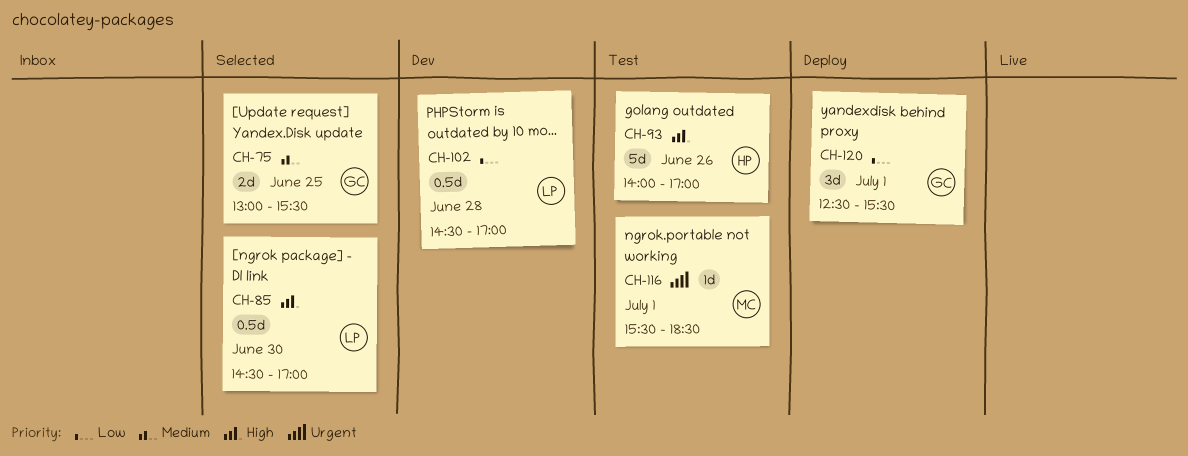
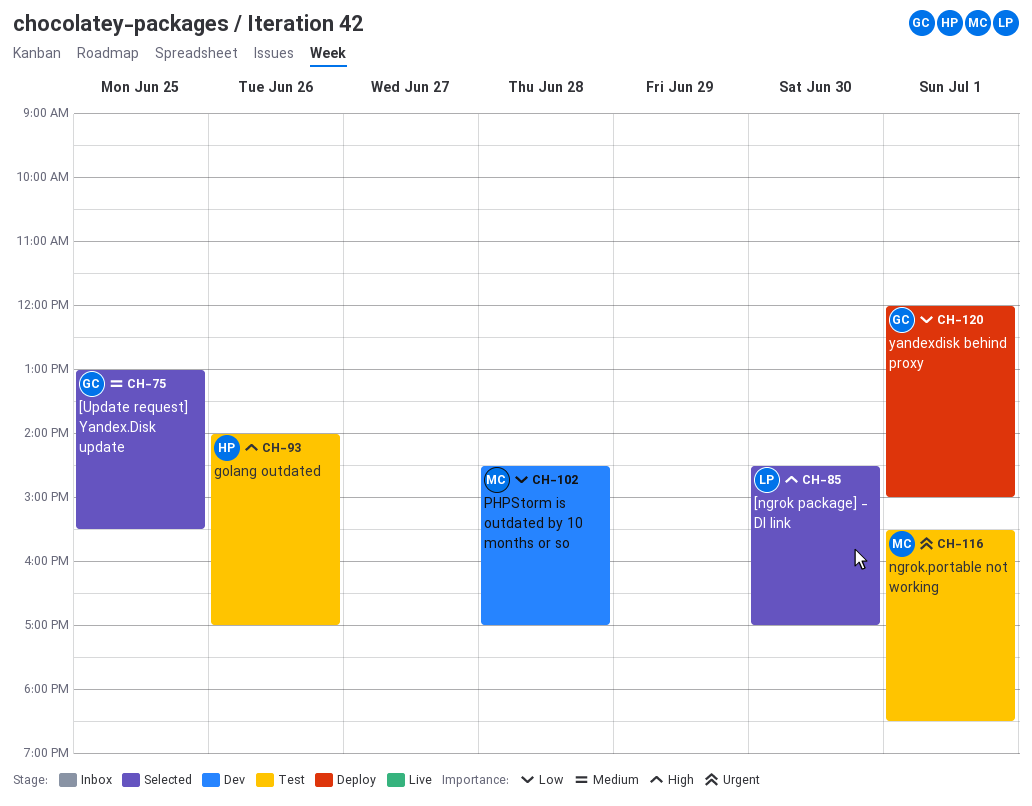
CH-102, owner: LP -> MC
CH-120, begins: 12:30 -> 12:00
CH-120, ends: 15:30 -> 15:00

